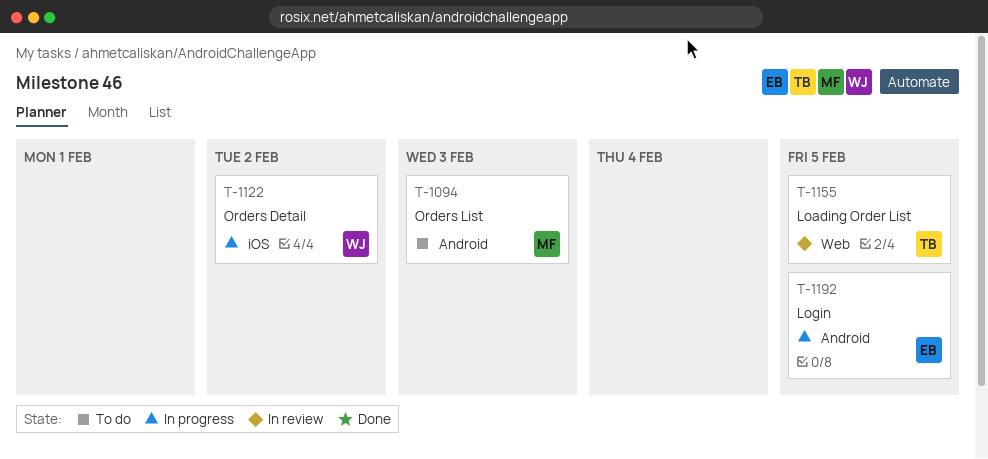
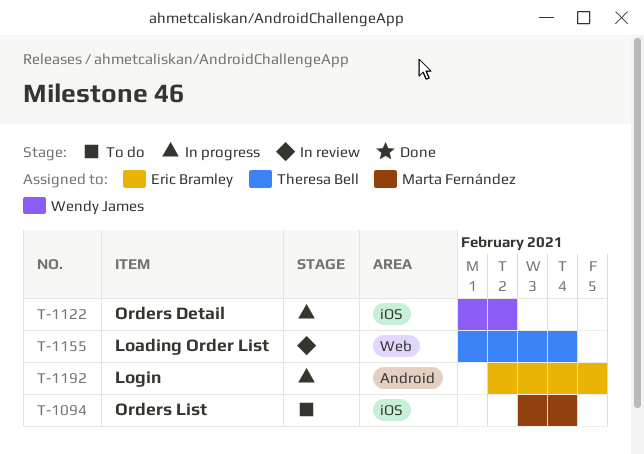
T-1094, label: Android -> iOS
T-1094, due: Feb 3 -> Feb 4
T-1155, due: Feb 5 -> Feb 4

